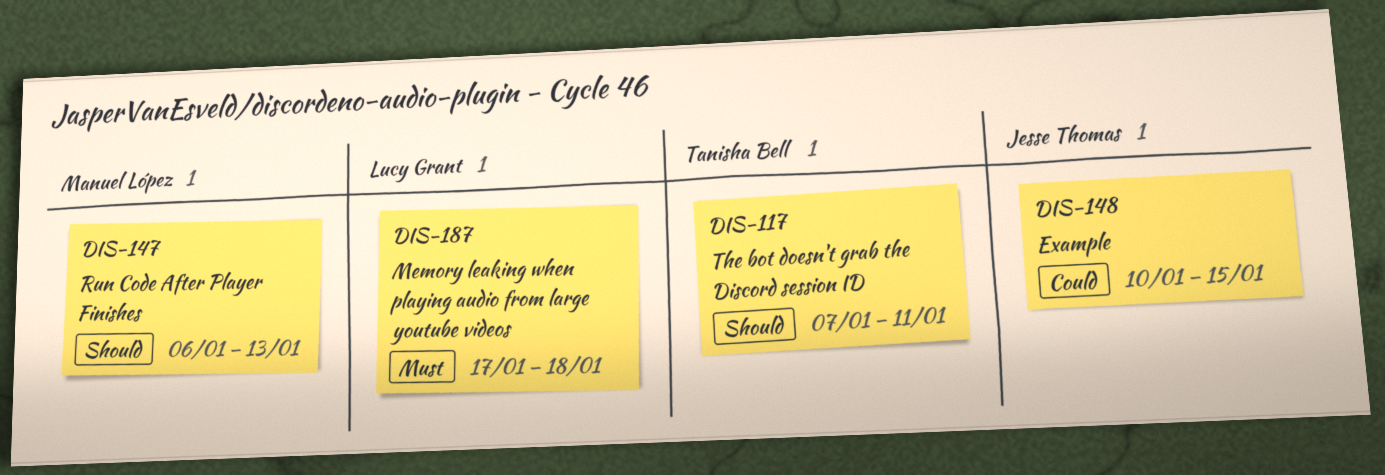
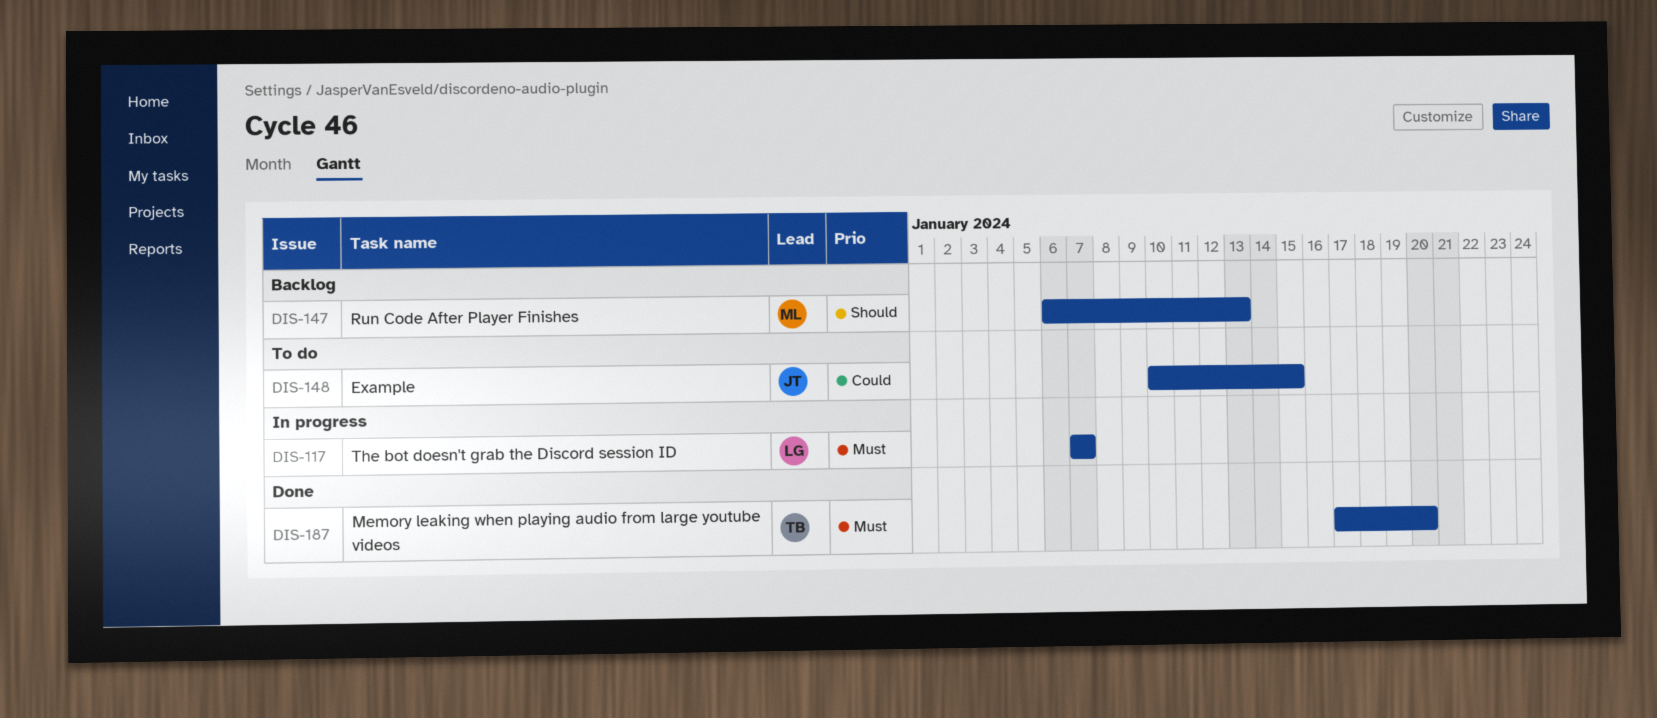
DIS-117, owner: Tanisha Bell -> Lucy Grant
DIS-117, priority: Should -> Must
DIS-117, due: Jan 11 -> Jan 7
DIS-187, owner: Lucy Grant -> Tanisha Bell
DIS-187, due: Jan 18 -> Jan 20

